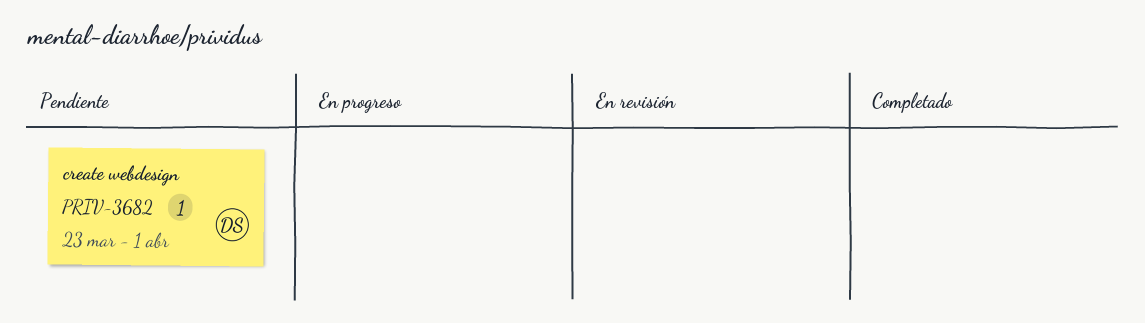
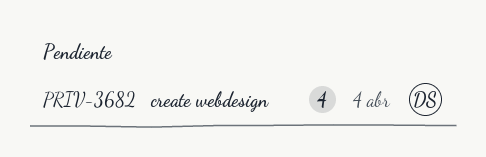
PRIV-3682, estimate: 1 -> 4
PRIV-3682, due: Apr 1 -> Apr 4

